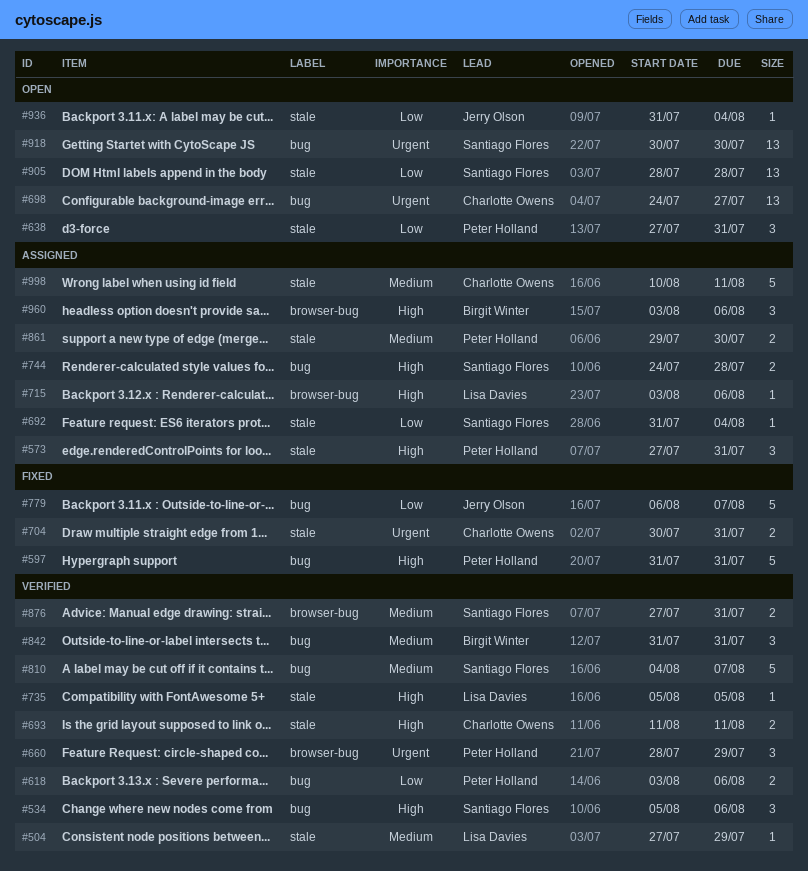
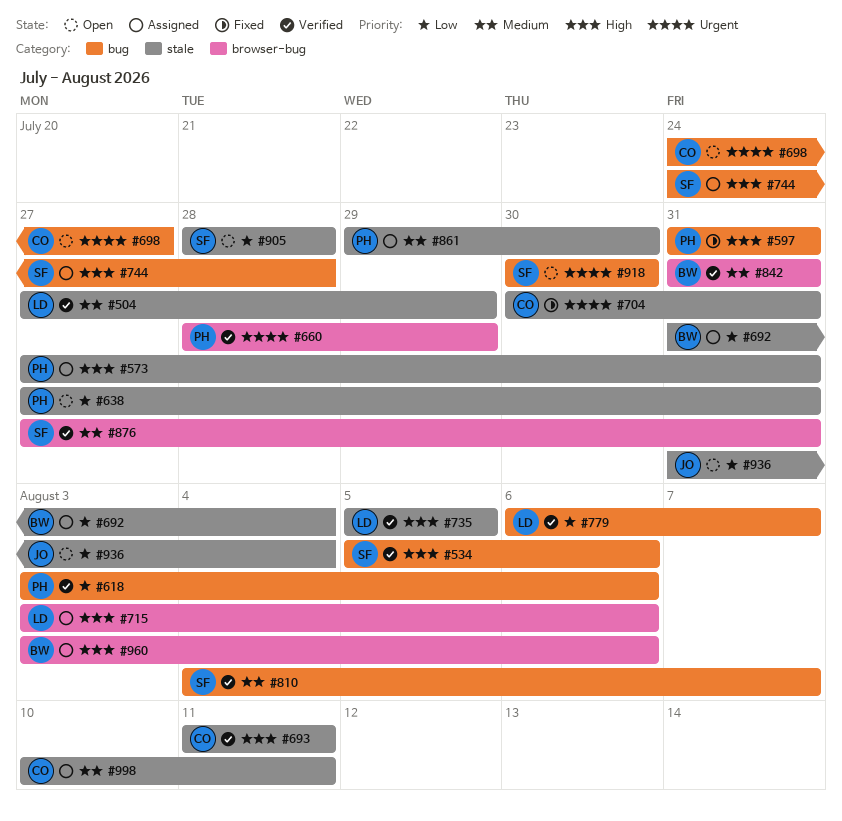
#692, owner: Santiago Flores -> Birgit Winter
#779, status: Fixed -> Verified
#779, owner: Jerry Olson -> Lisa Davies
#842, label: bug -> browser-bug

